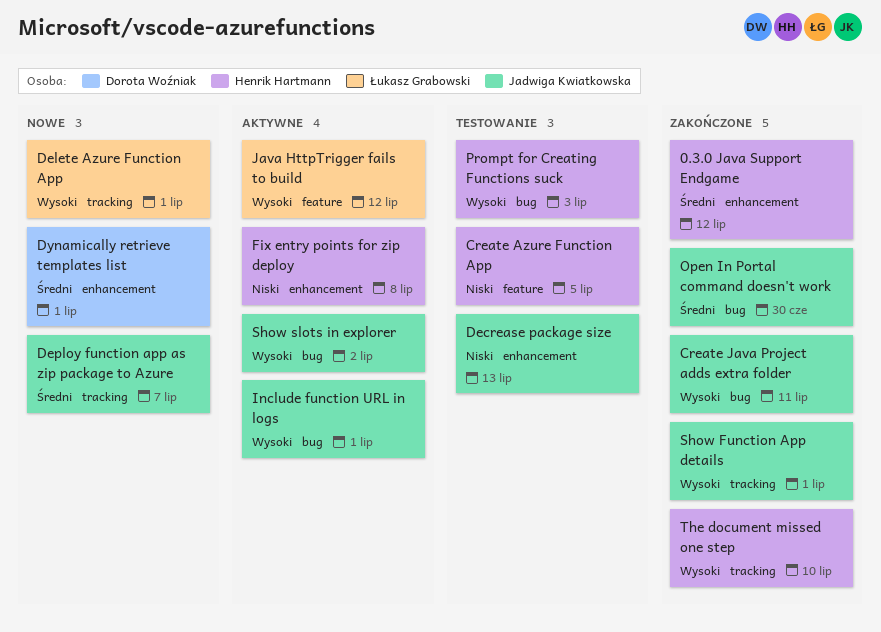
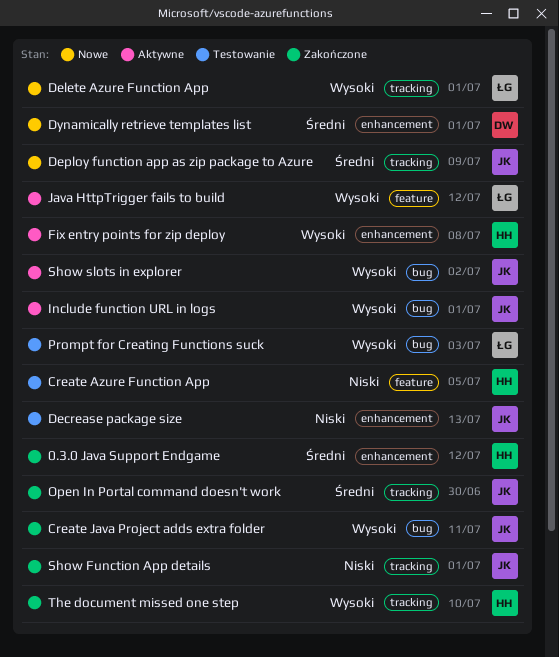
Deploy function app as zip package to Azure, due: Jul 7 -> Jul 9
Fix entry points for zip deploy, priority: Niski -> Wysoki
Open In Portal command doesn't work, label: bug -> tracking
Prompt for Creating Functions suck, owner: Henrik Hartmann -> Łukasz Grabowski
Show Function App details, priority: Wysoki -> Niski

